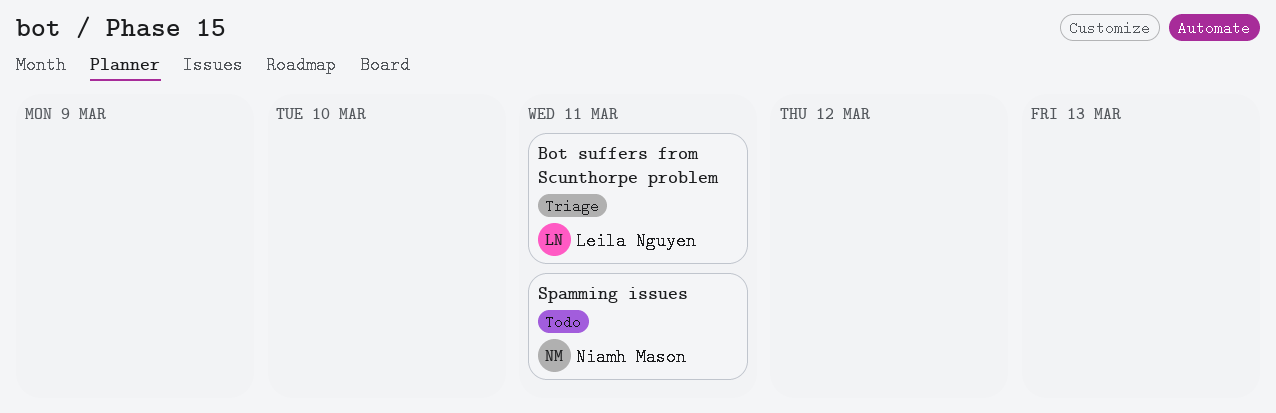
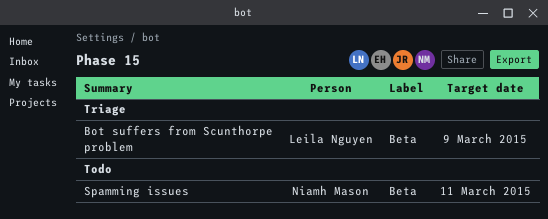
Bot suffers from Scunthorpe problem, due: Mar 11 -> Mar 9

